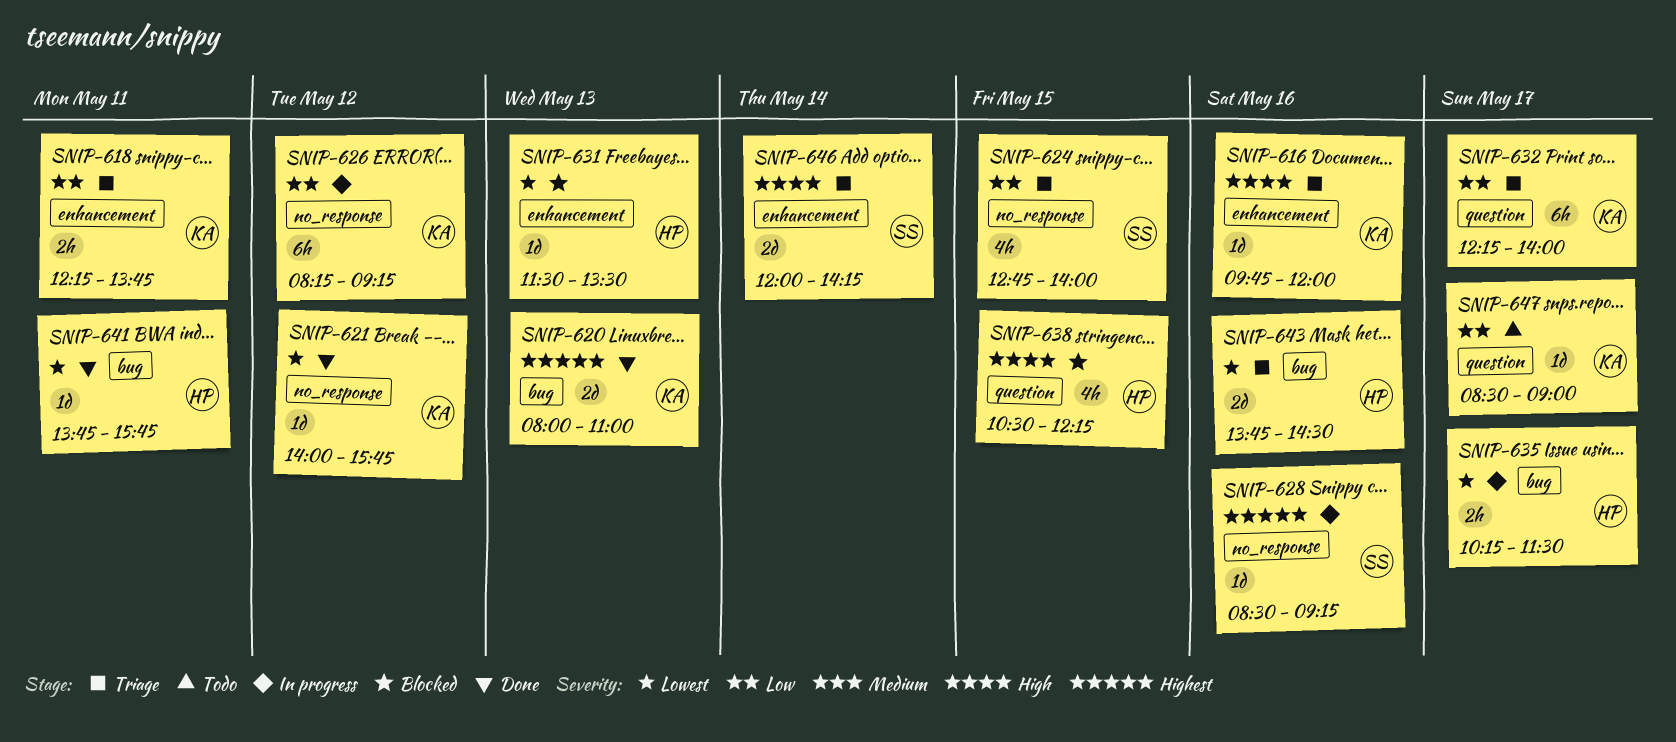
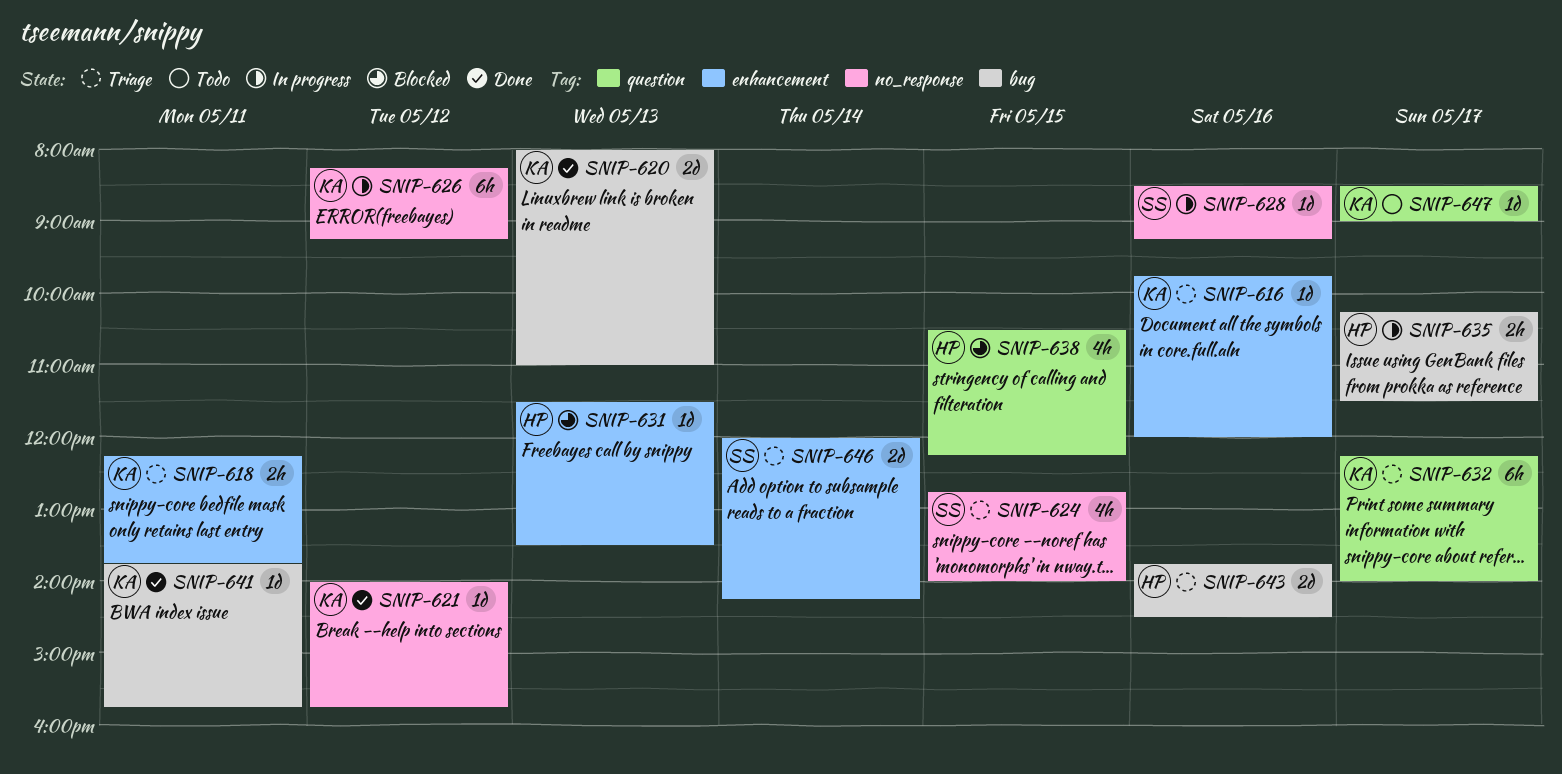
SNIP-641, owner: HP -> KA

